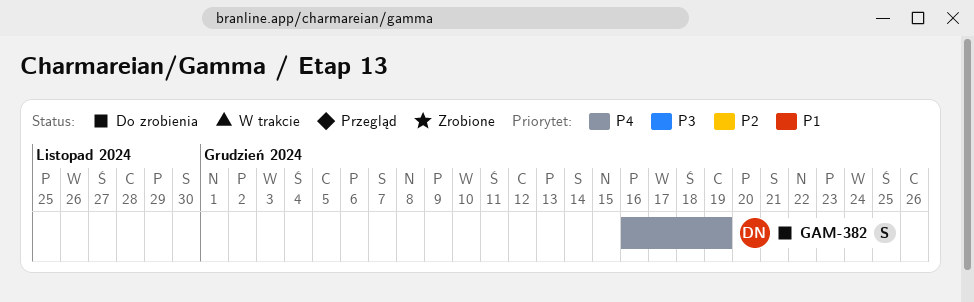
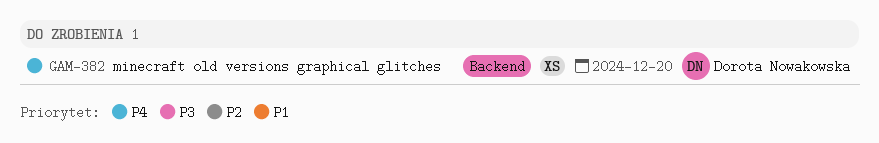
GAM-382, estimate: S -> XS
GAM-382, due: Dec 19 -> Dec 20

